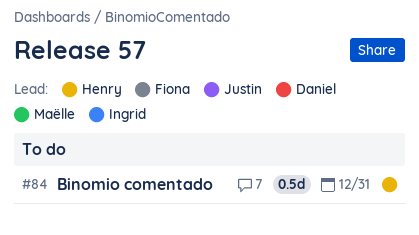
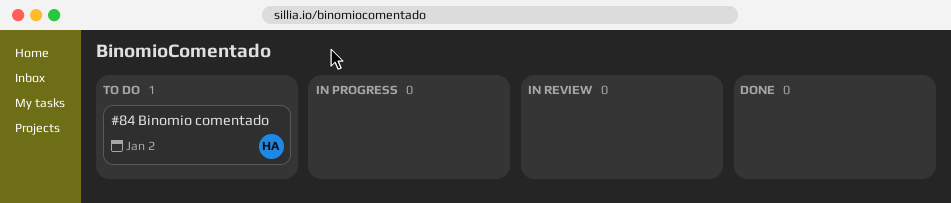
#84, due: Dec 31 -> Jan 2

